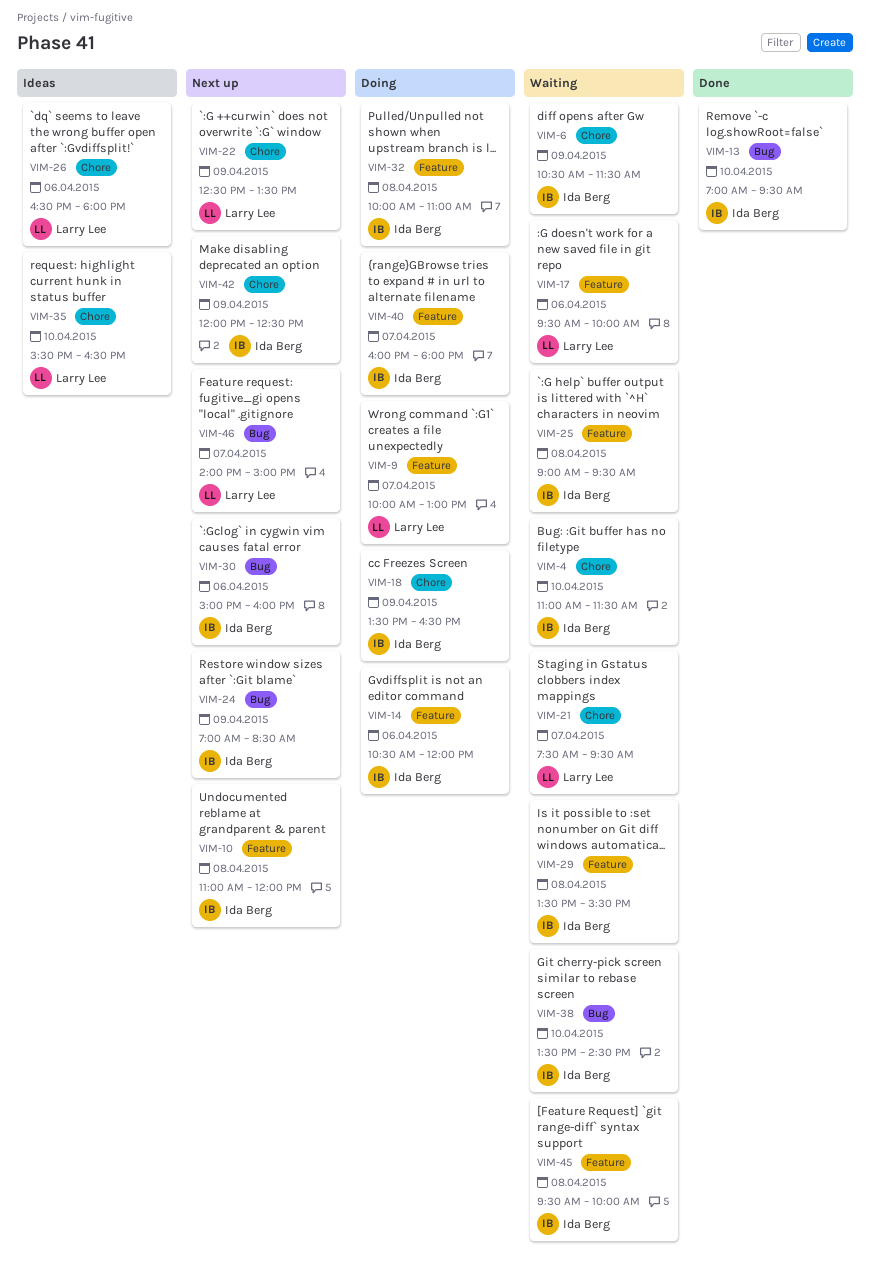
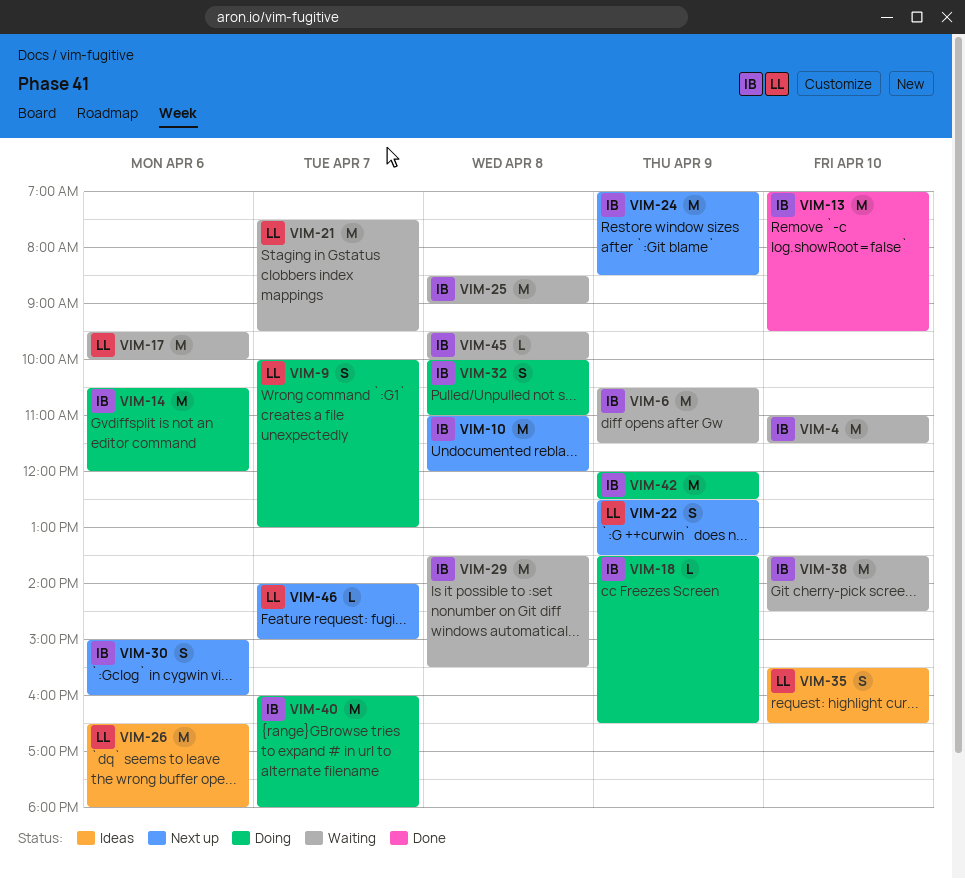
VIM-25, begins: 09:00 -> 08:30
VIM-25, ends: 09:30 -> 09:00
VIM-42, status: Next up -> Doing

